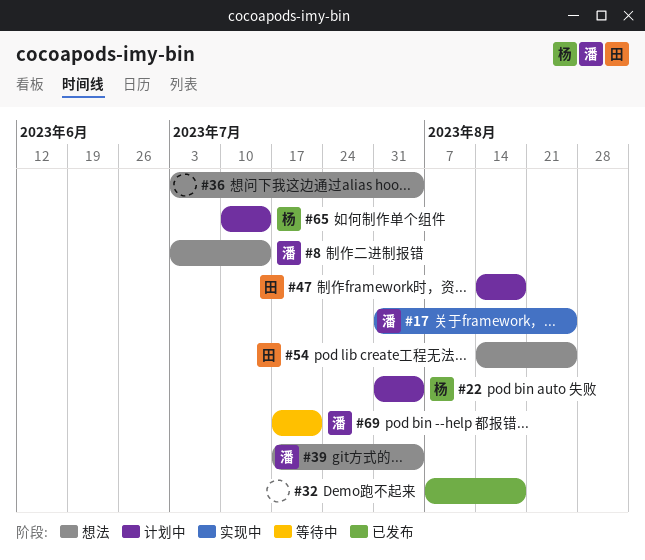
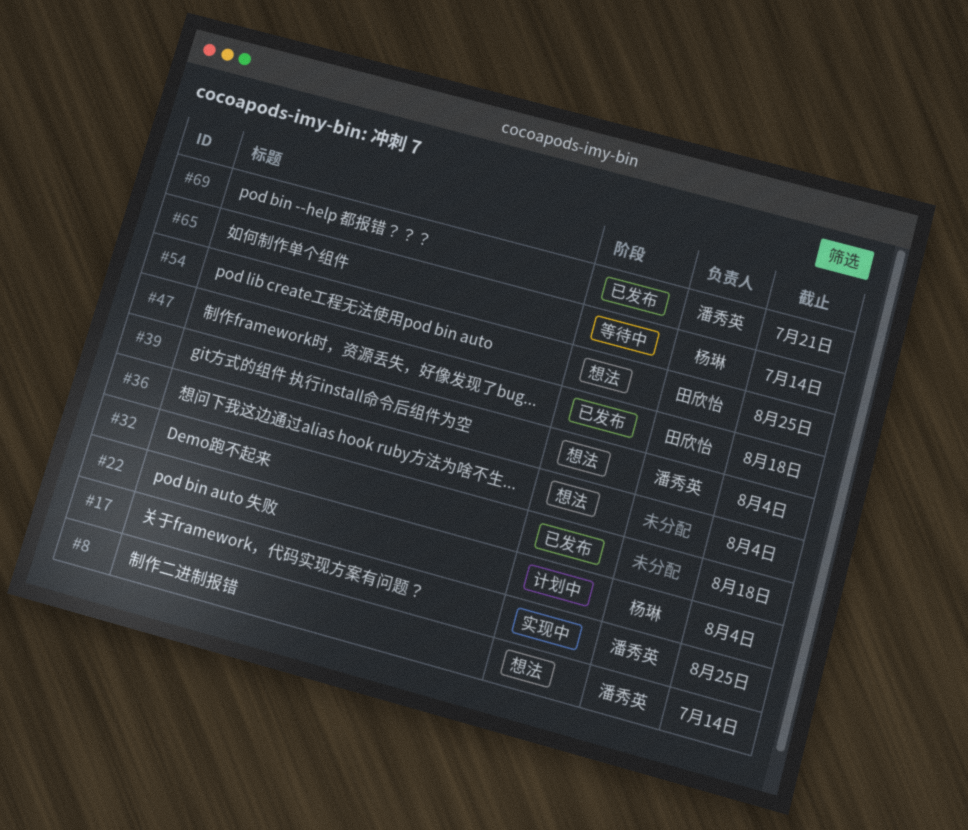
#47, status: 计划中 -> 已发布
#65, status: 计划中 -> 等待中
#69, status: 等待中 -> 已发布

